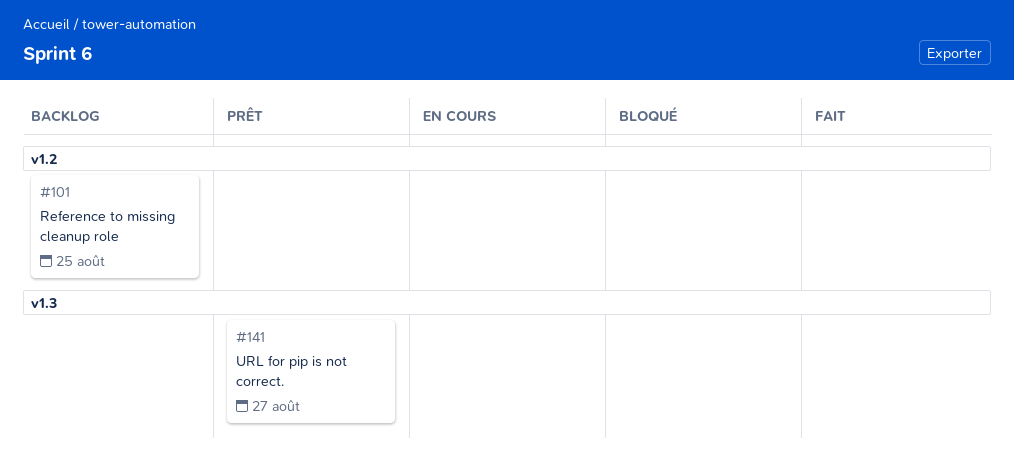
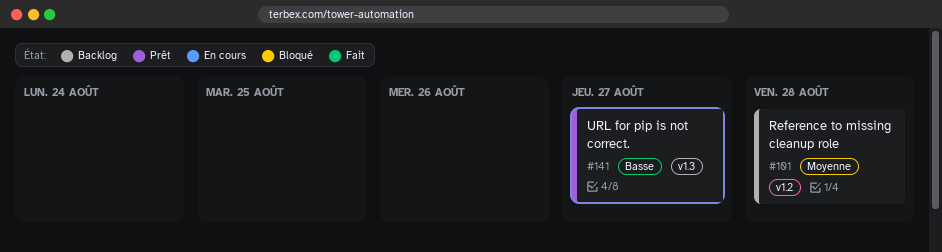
#101, due: Aug 25 -> Aug 28

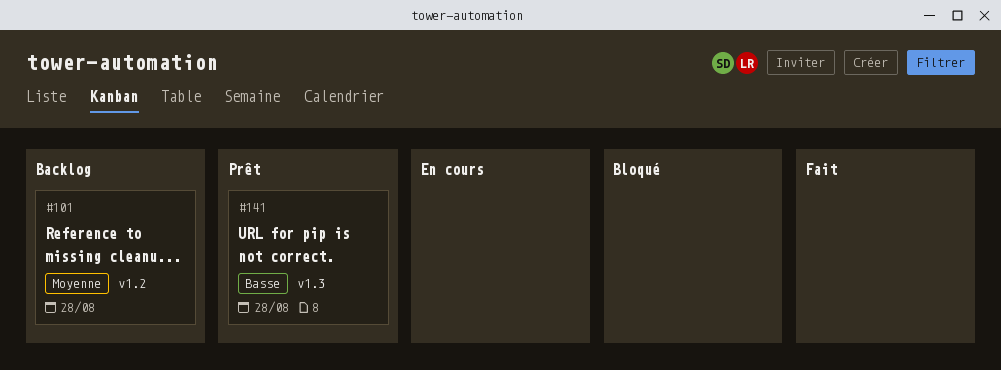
#141, due: Aug 27 -> Aug 28

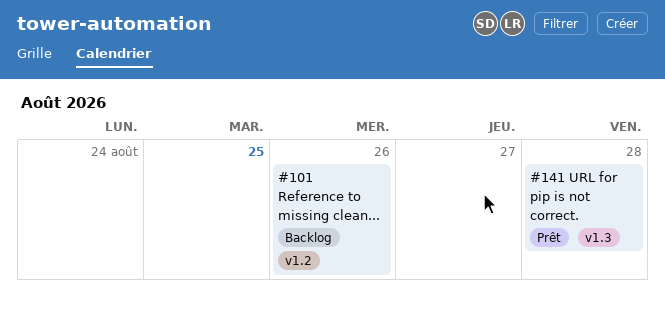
#101, due: Aug 28 -> Aug 26

